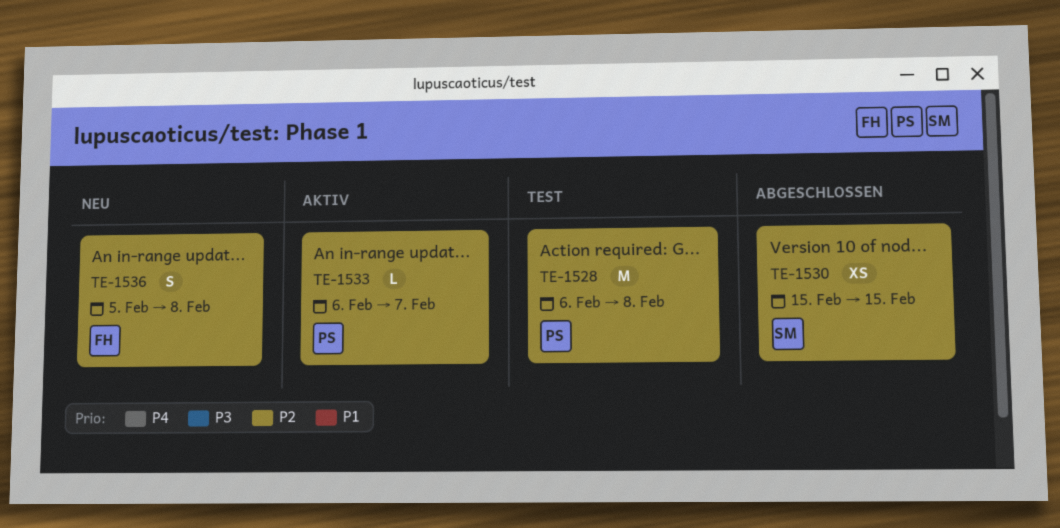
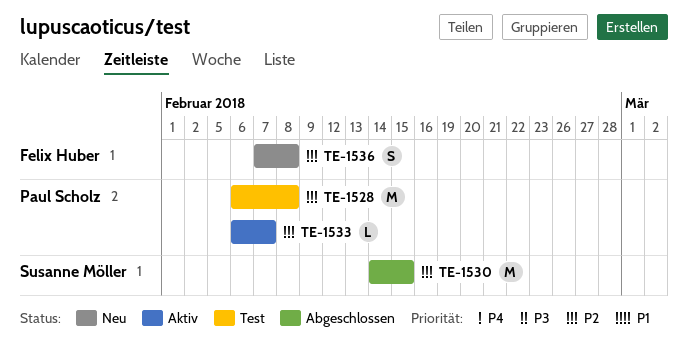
TE-1530, estimate: XS -> M
TE-1530, start: Feb 15 -> Feb 14
TE-1536, start: Feb 5 -> Feb 7

